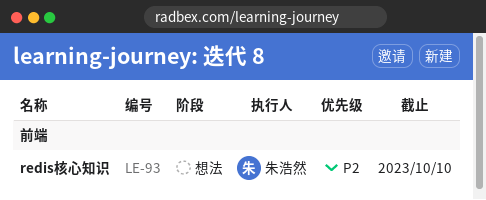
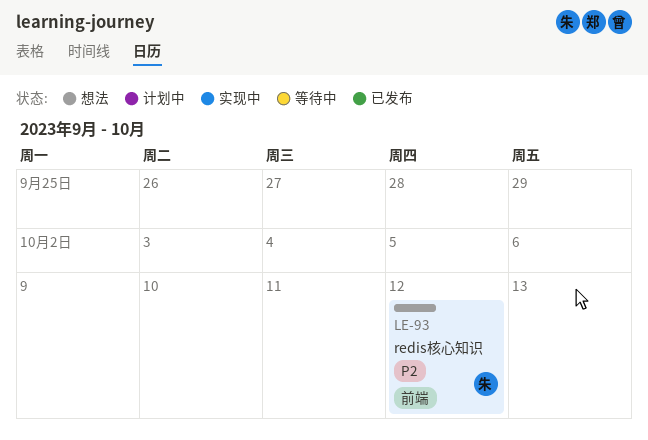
LE-93, due: Oct 10 -> Oct 12

